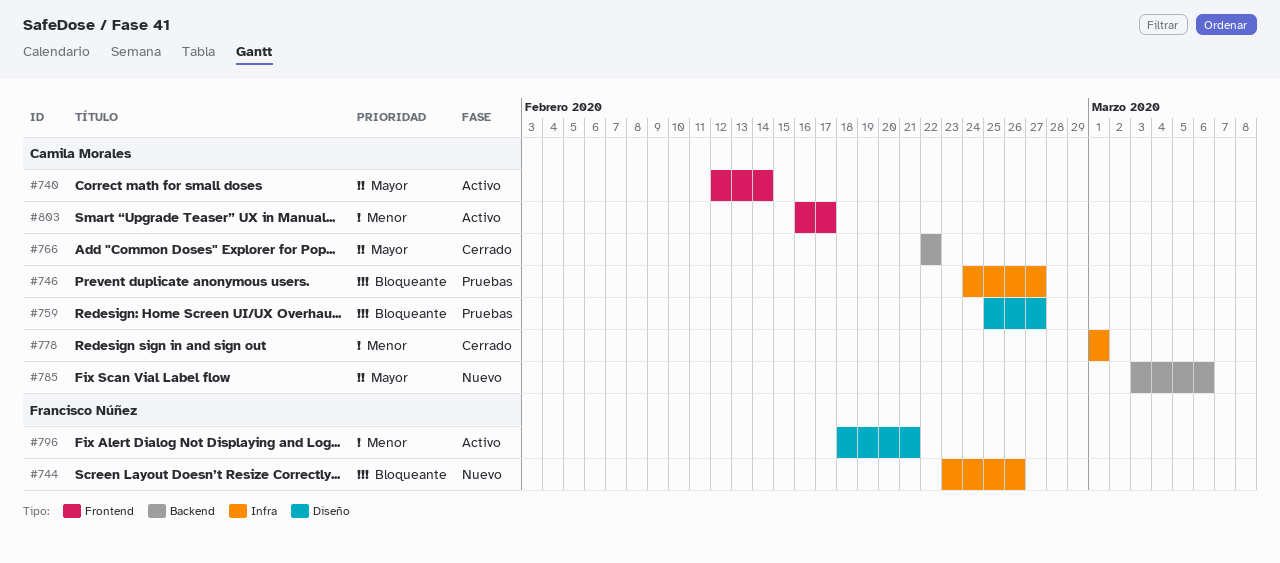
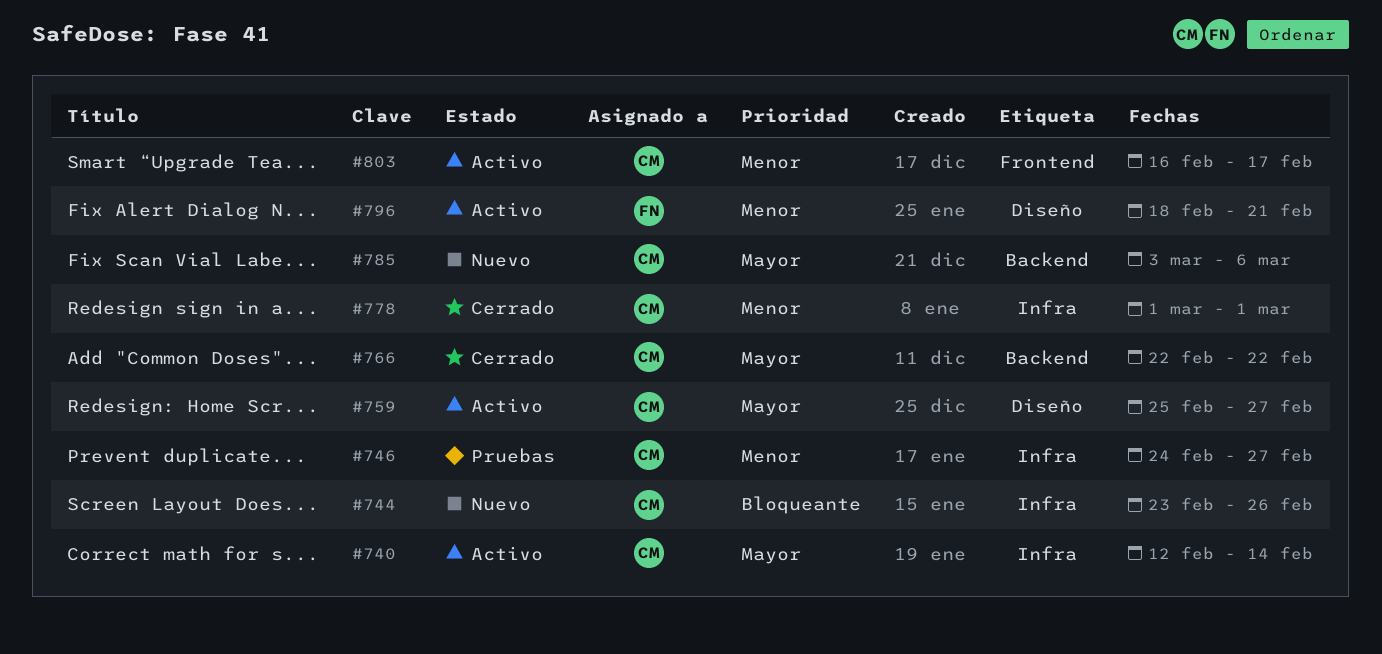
#740, label: Frontend -> Infra
#744, owner: Francisco Núñez -> Camila Morales
#746, priority: Bloqueante -> Menor
#759, status: Pruebas -> Activo
#759, priority: Bloqueante -> Mayor

